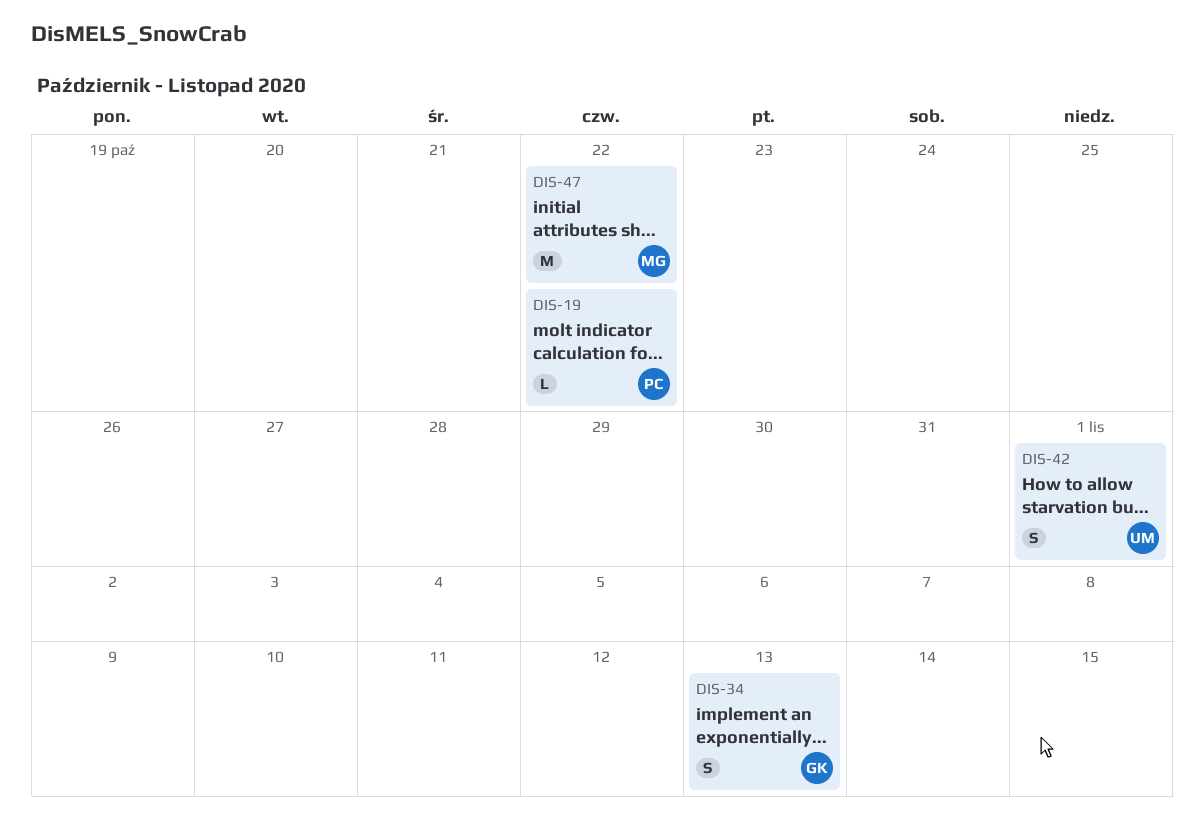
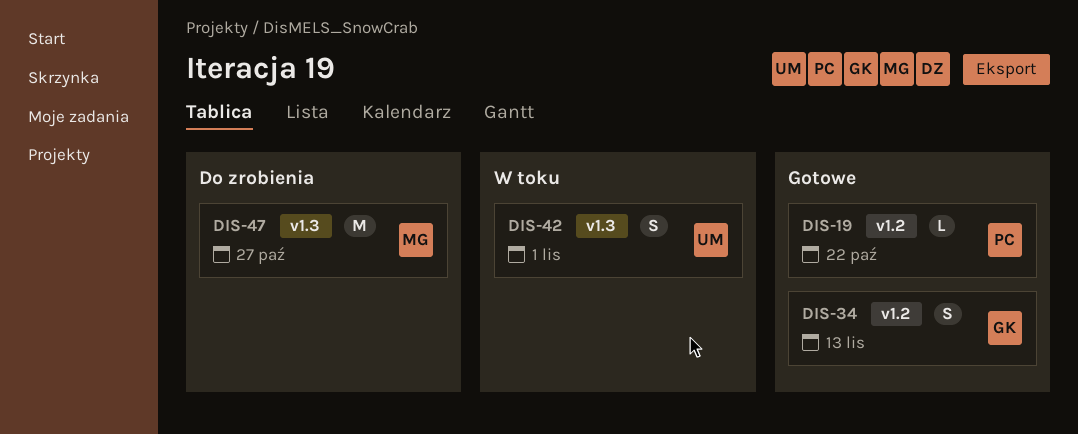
DIS-47, due: Oct 22 -> Oct 27

